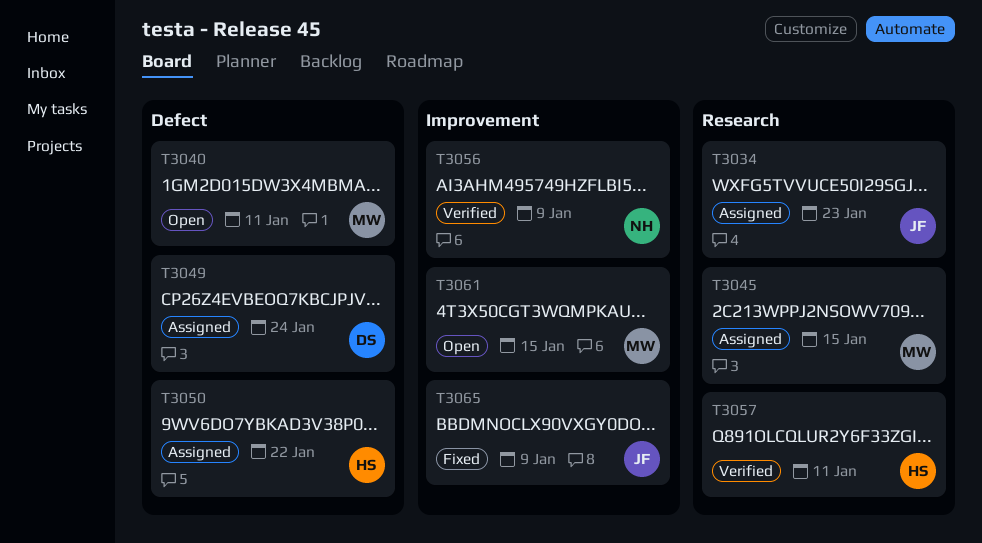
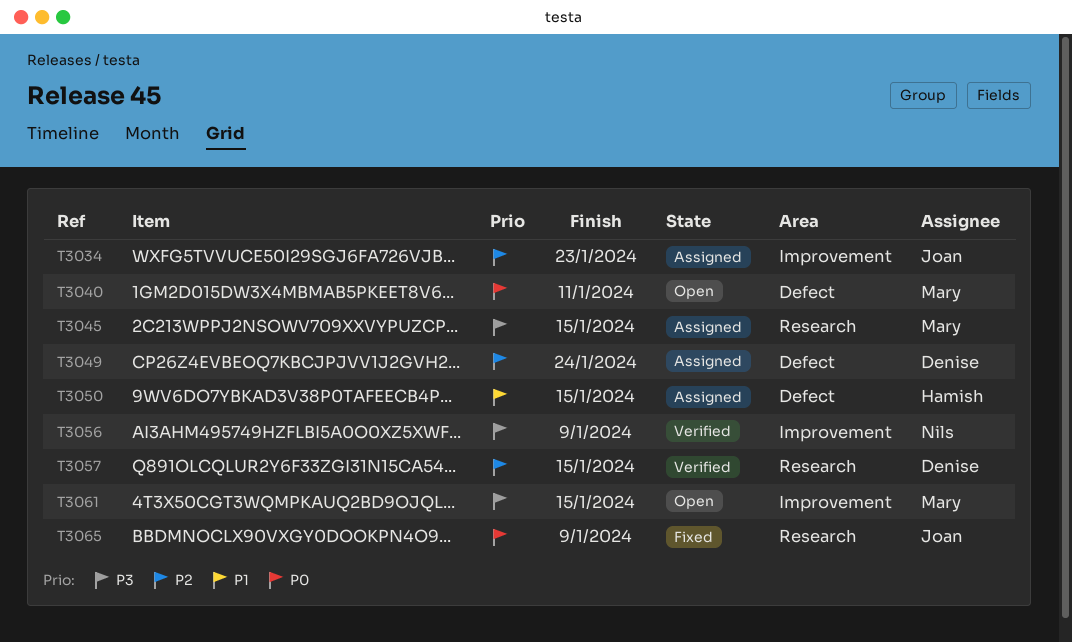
T3034, label: Research -> Improvement
T3050, due: Jan 22 -> Jan 15
T3057, owner: Hamish -> Denise
T3057, due: Jan 11 -> Jan 15
T3065, label: Improvement -> Research

